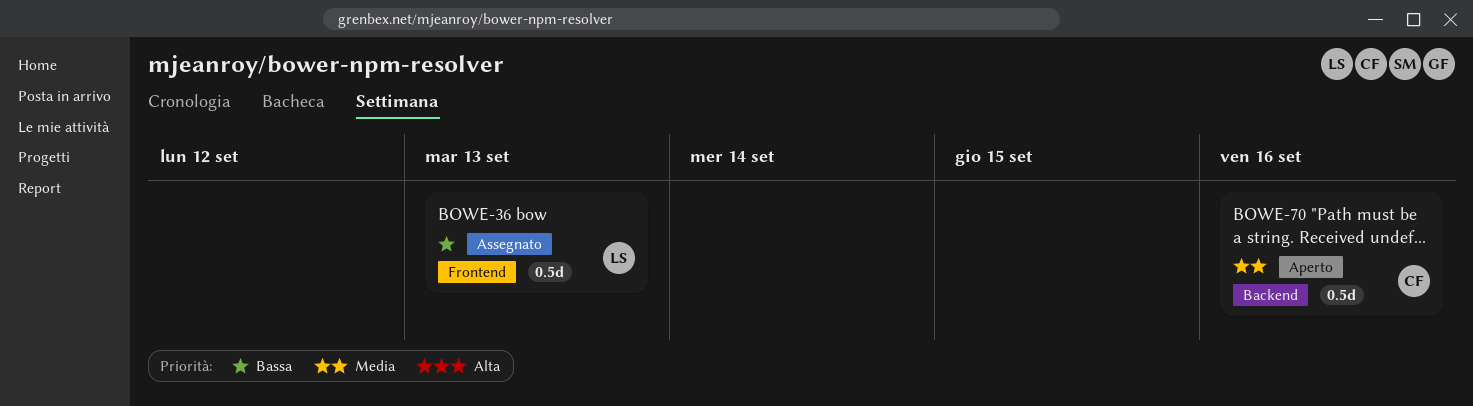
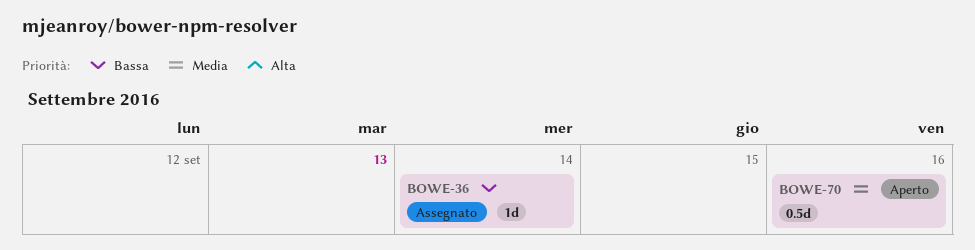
BOWE-36, estimate: 0.5d -> 1d
BOWE-36, due: Sep 13 -> Sep 14

